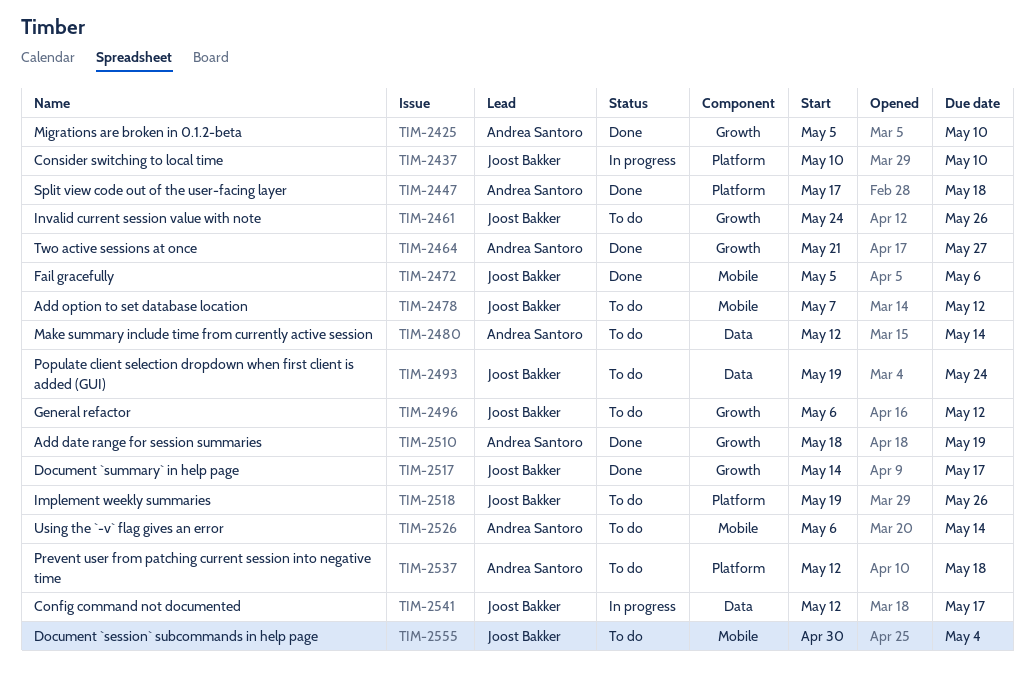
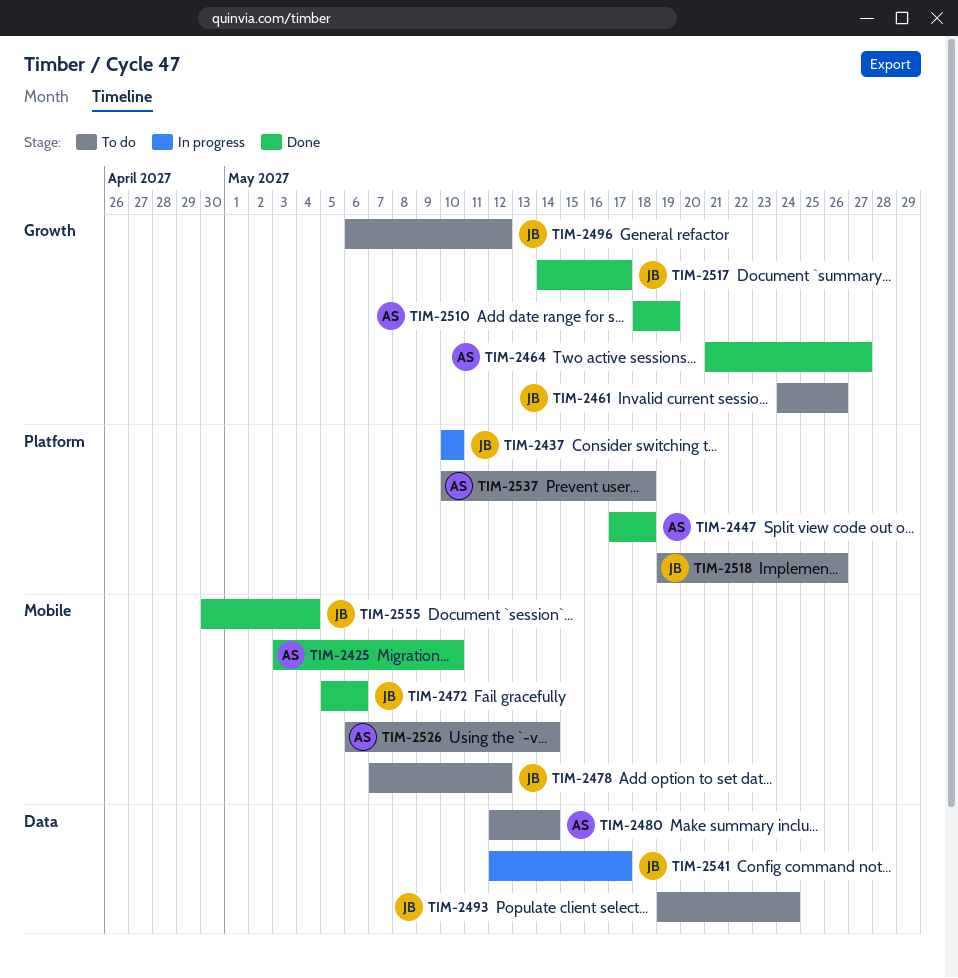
TIM-2425, label: Growth -> Mobile
TIM-2425, start: May 5 -> May 3
TIM-2537, start: May 12 -> May 10
TIM-2555, status: To do -> Done

